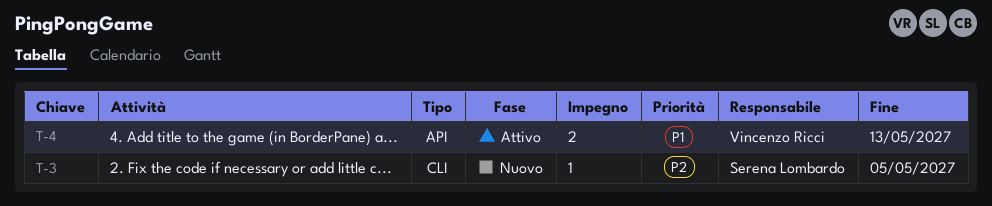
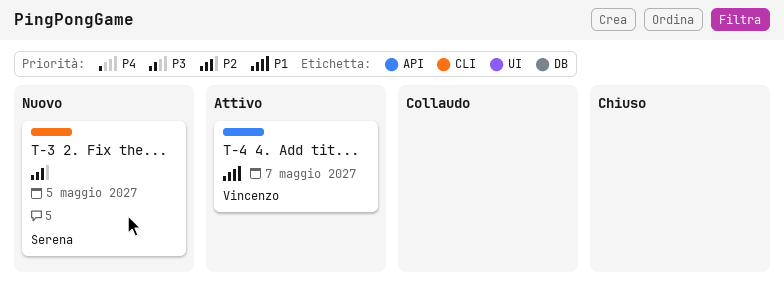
T-4, due: May 13 -> May 7

